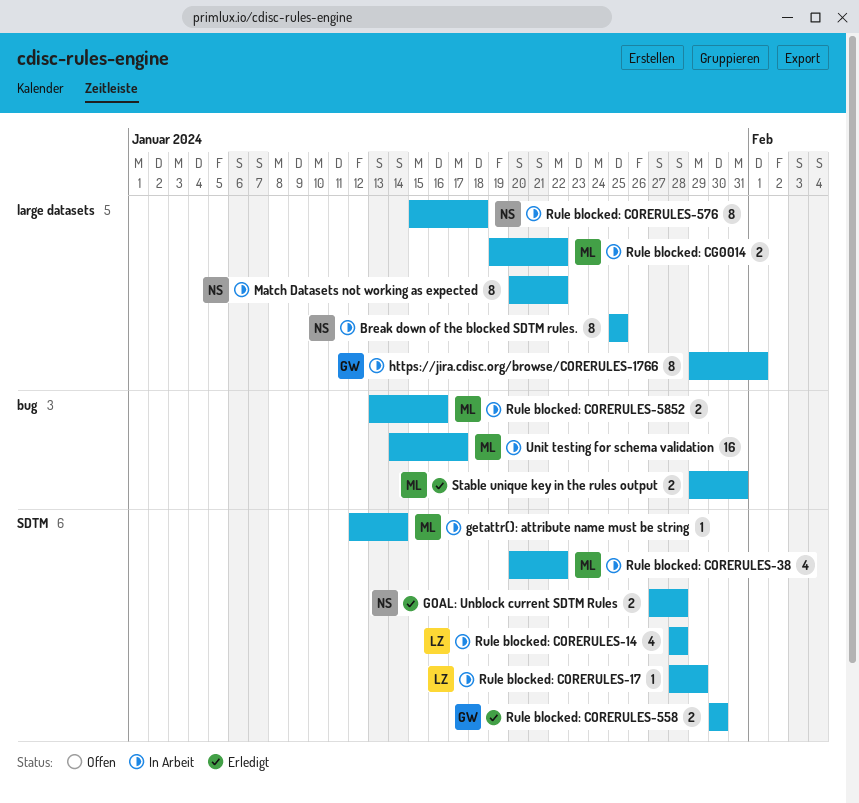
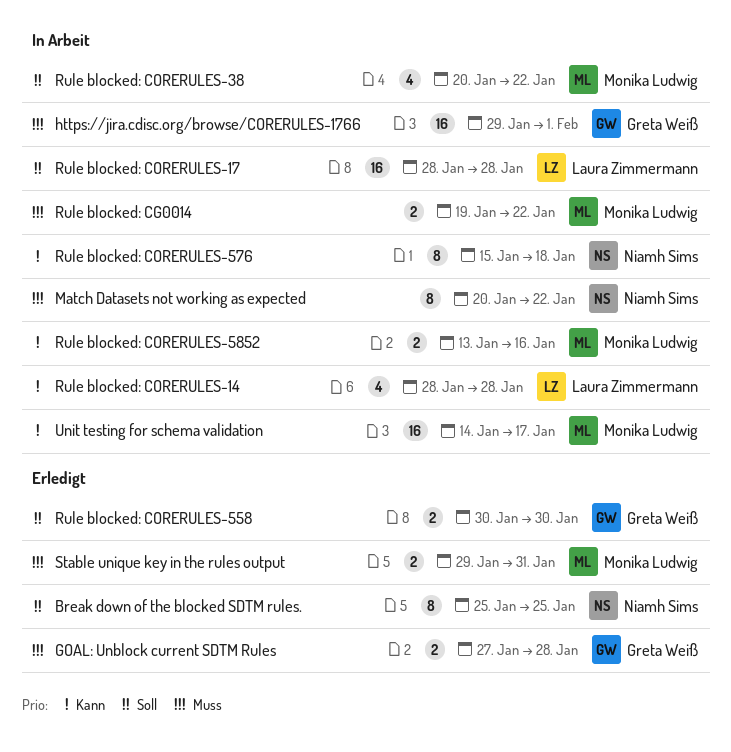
Break down of the blocked SDTM rules., status: In Arbeit -> Erledigt
getattr(): attribute name must be string: present -> none
GOAL: Unblock current SDTM Rules, owner: Niamh Sims -> Greta Weiß
https://jira.cdisc.org/browse/CORERULES-1766, estimate: 8 -> 16
Rule blocked: CORERULES-17, estimate: 1 -> 16
Rule blocked: CORERULES-17, due: Jan 29 -> Jan 28

